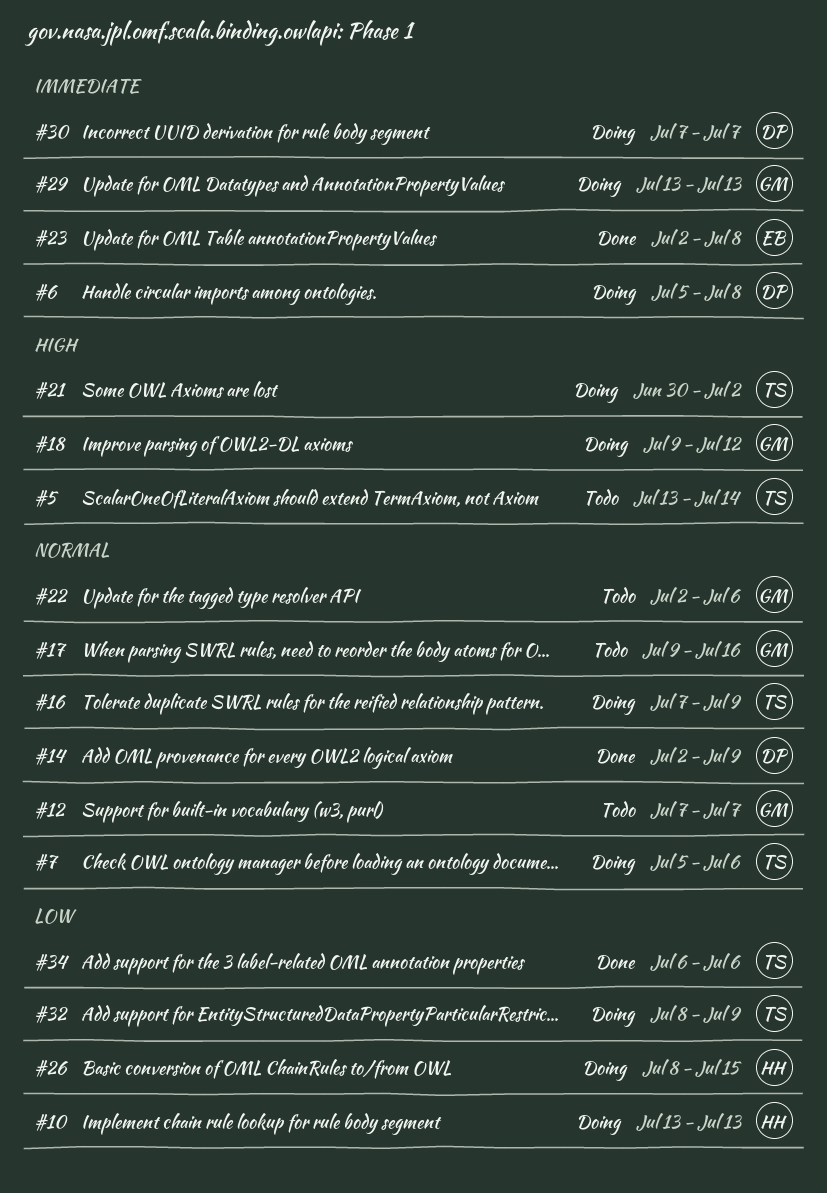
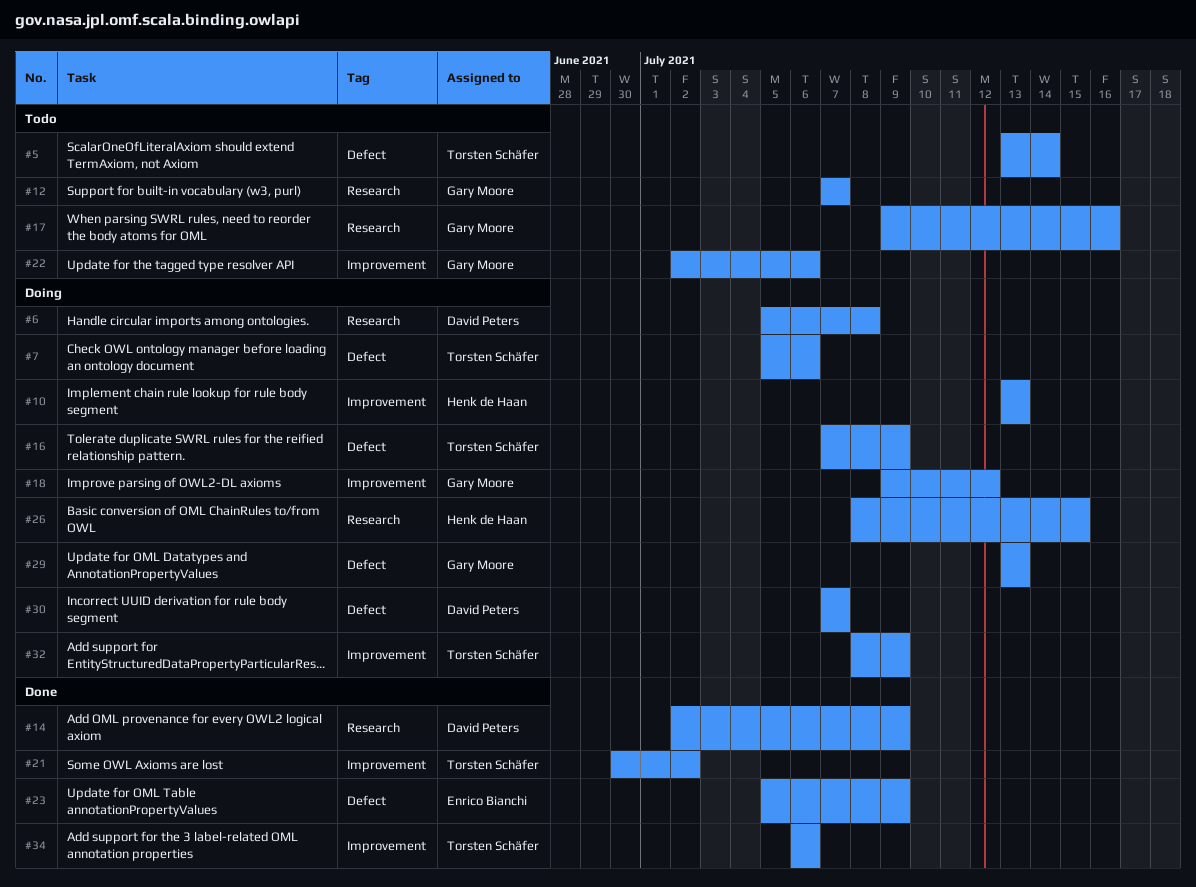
#21, status: Doing -> Done
#23, start: Jul 2 -> Jul 5
#23, due: Jul 8 -> Jul 9

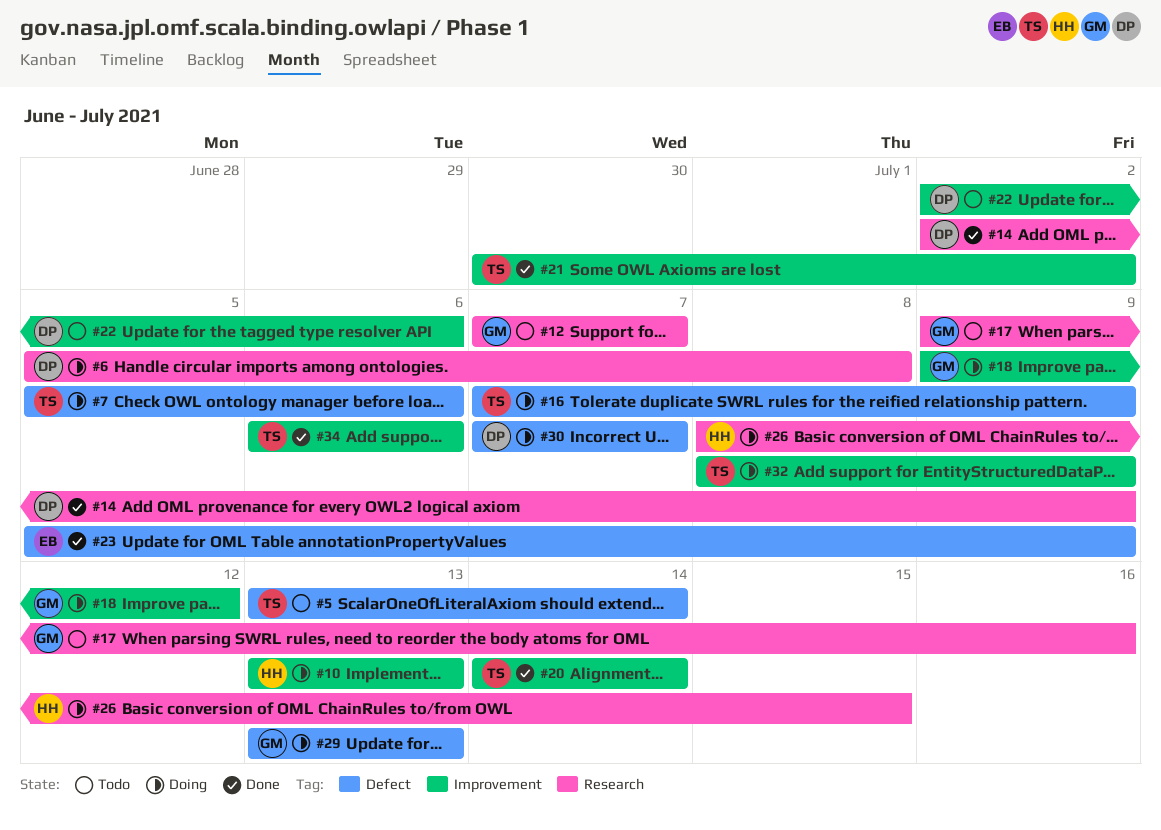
#20: none -> present
#22, owner: Gary Moore -> David Peters

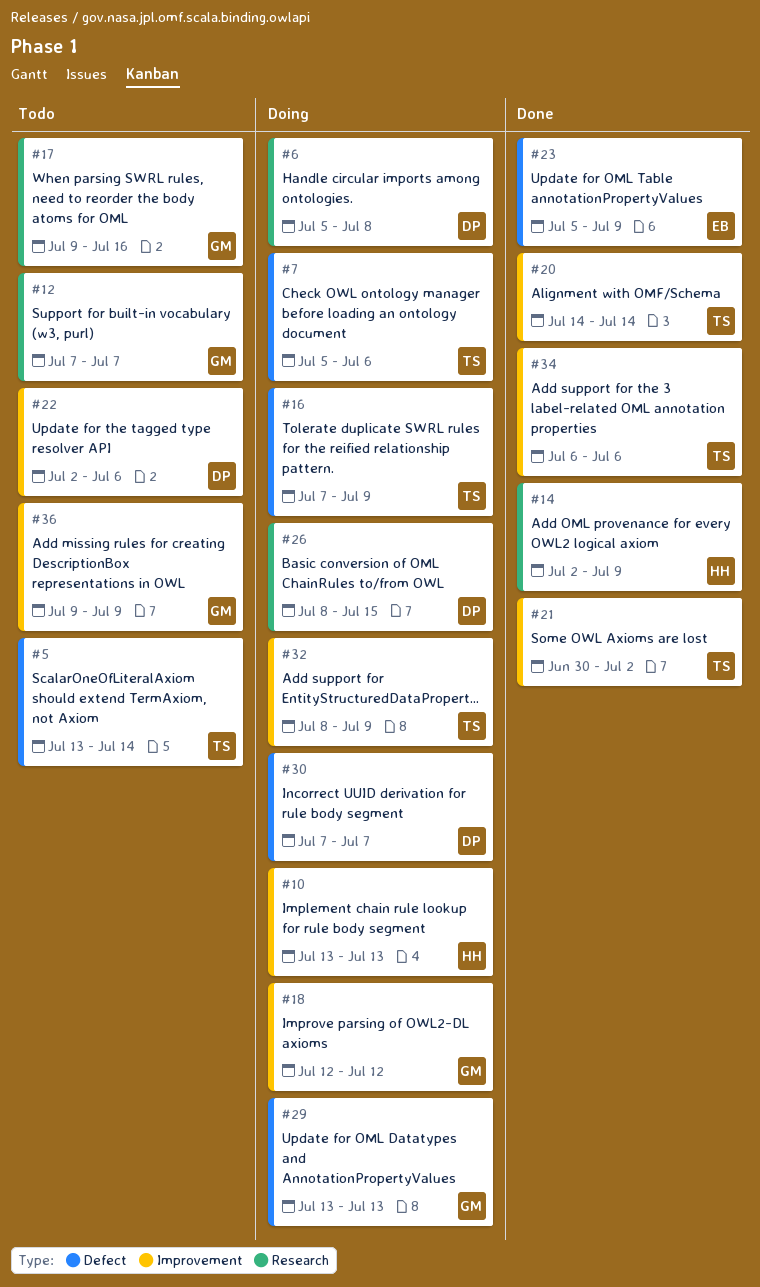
#14, owner: DP -> HH
#18, start: Jul 9 -> Jul 12
#26, owner: HH -> DP
#36: none -> present

